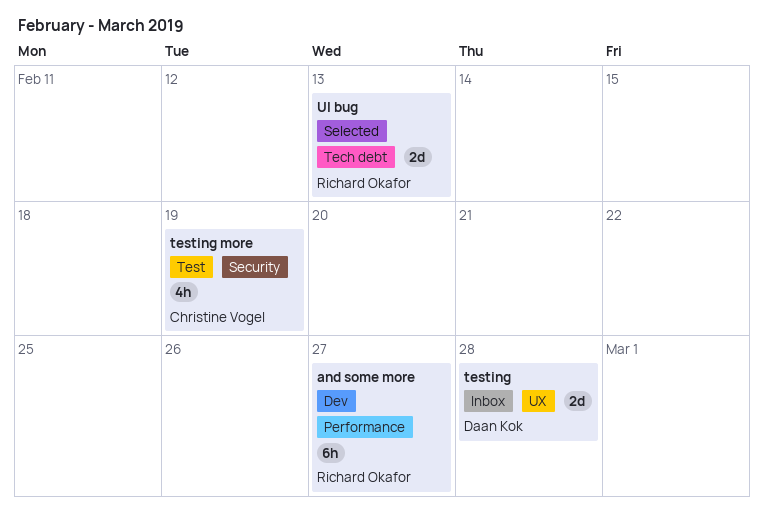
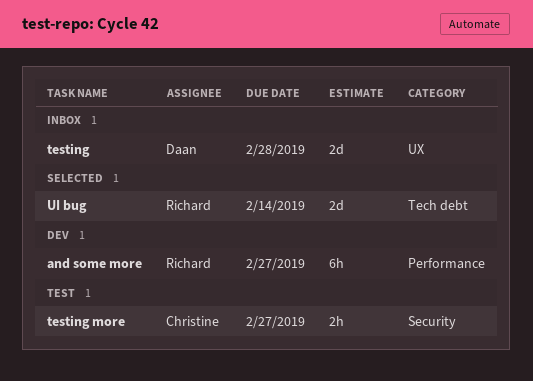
testing more, estimate: 4h -> 2h
testing more, due: Feb 19 -> Feb 27
UI bug, due: Feb 13 -> Feb 14

